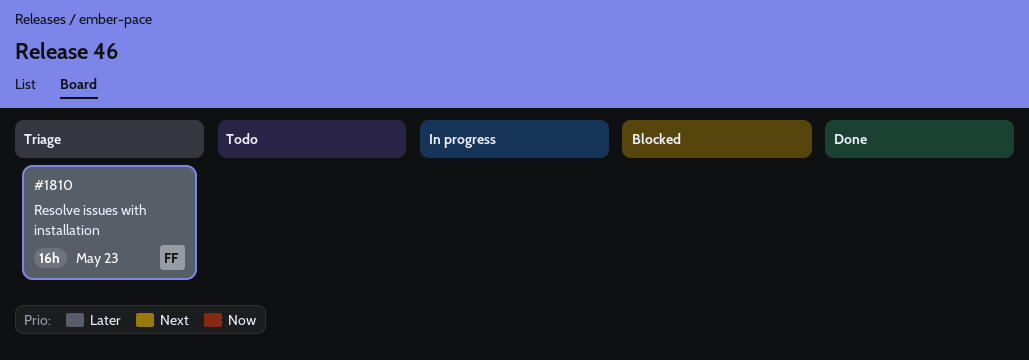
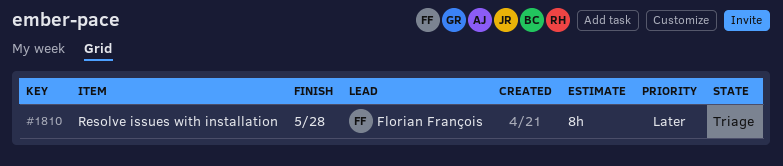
#1810, estimate: 16h -> 8h
#1810, due: May 23 -> May 28

